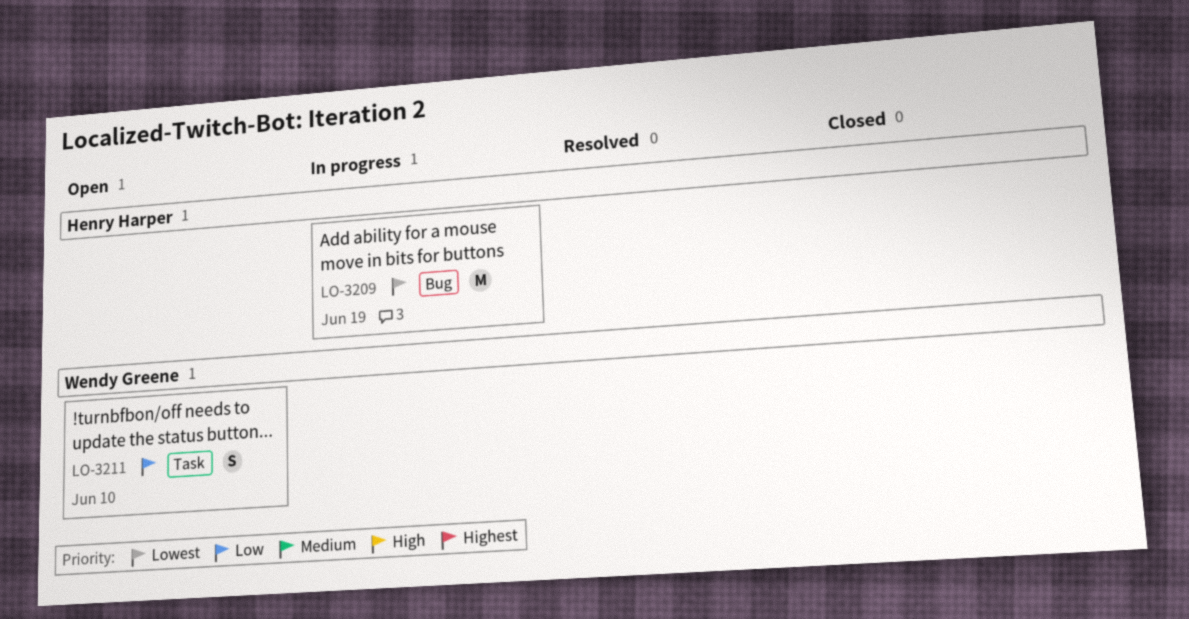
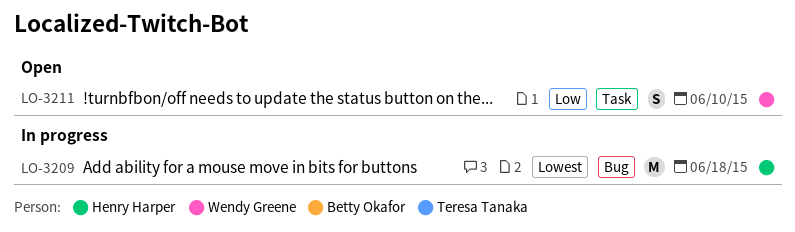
LO-3209, due: Jun 19 -> Jun 18

